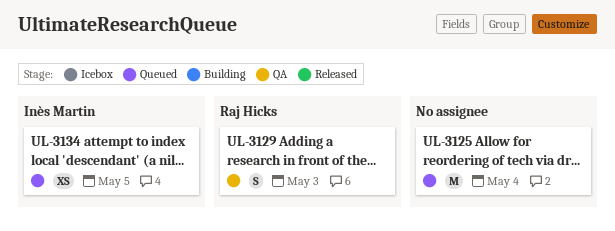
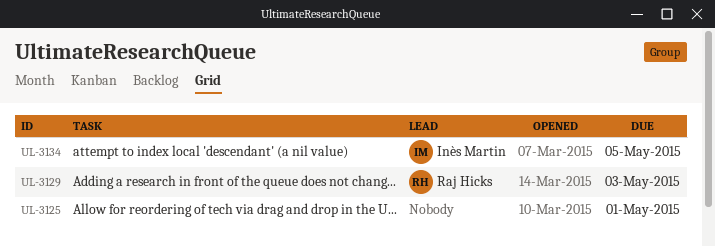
UL-3125, due: May 4 -> May 1

